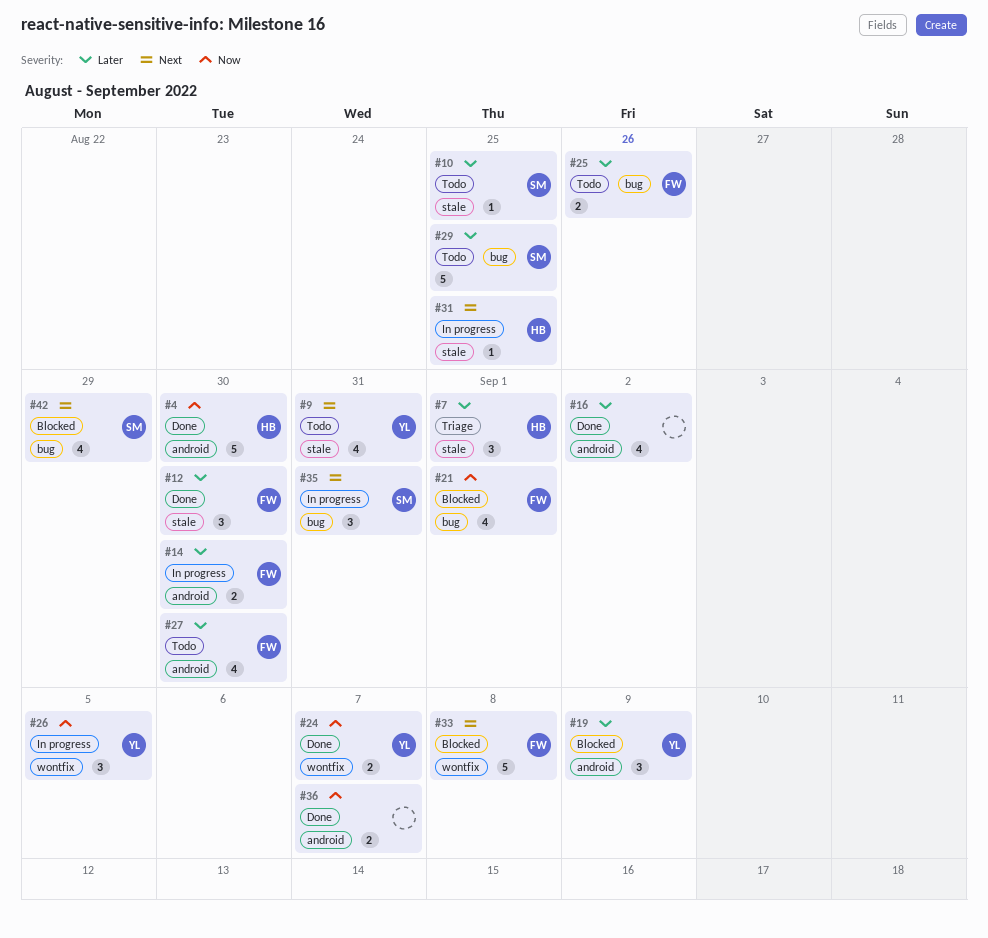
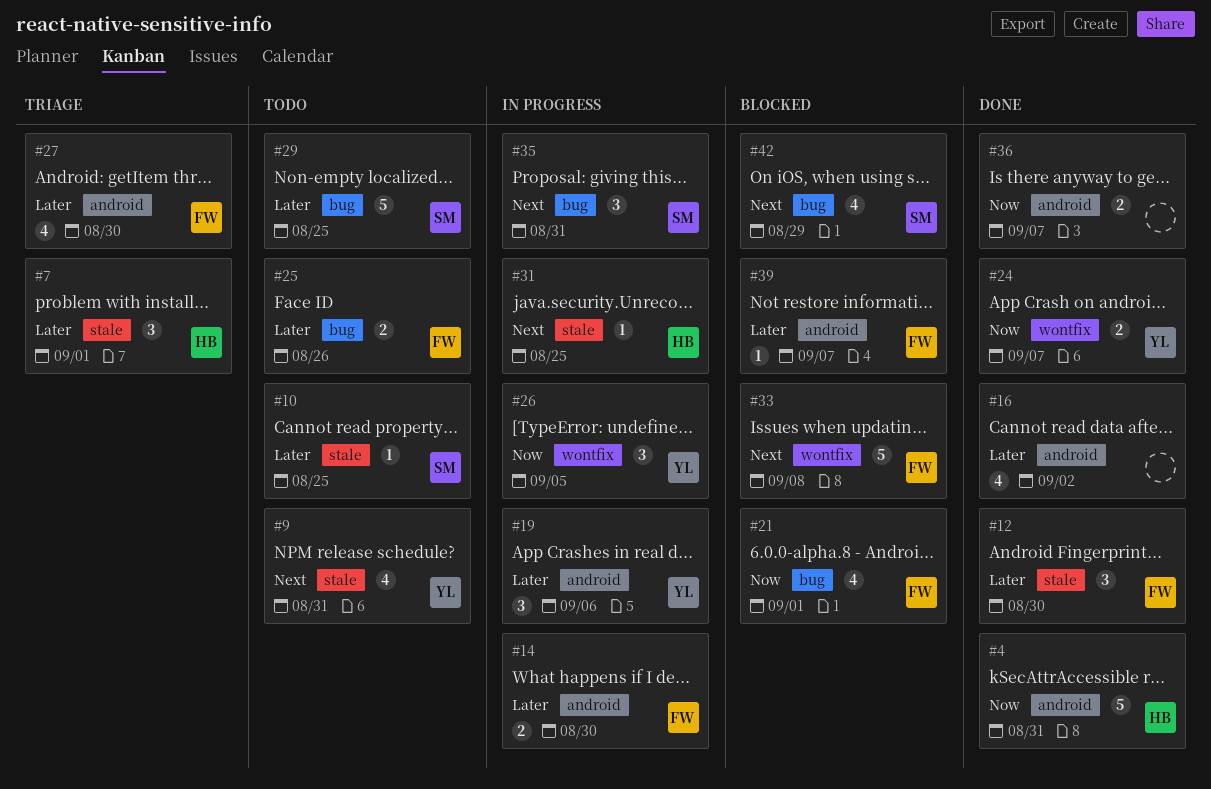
#4, due: Aug 30 -> Aug 31
#19, status: Blocked -> In progress
#19, due: Sep 9 -> Sep 6
#27, status: Todo -> Triage
#39: none -> present

